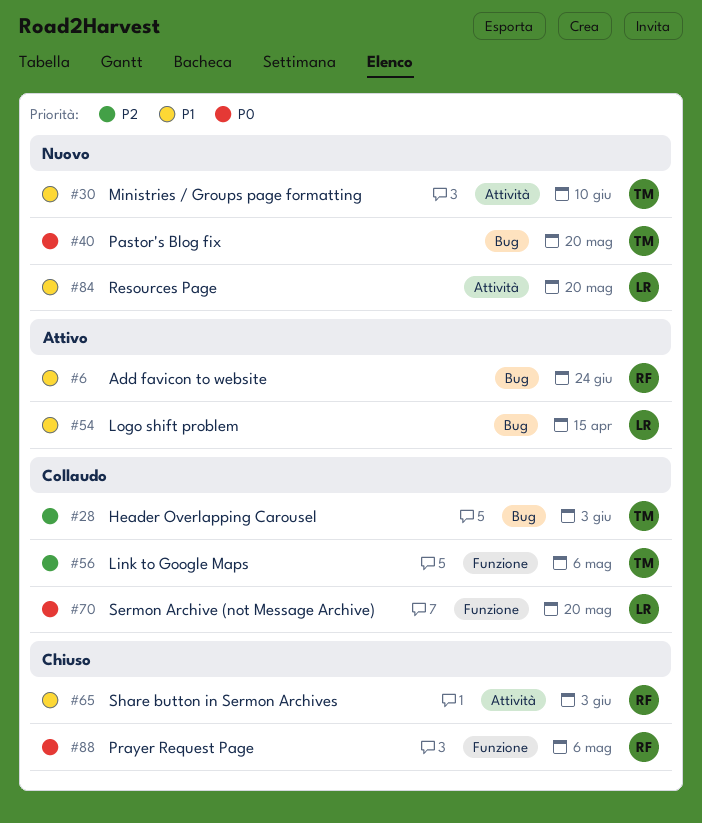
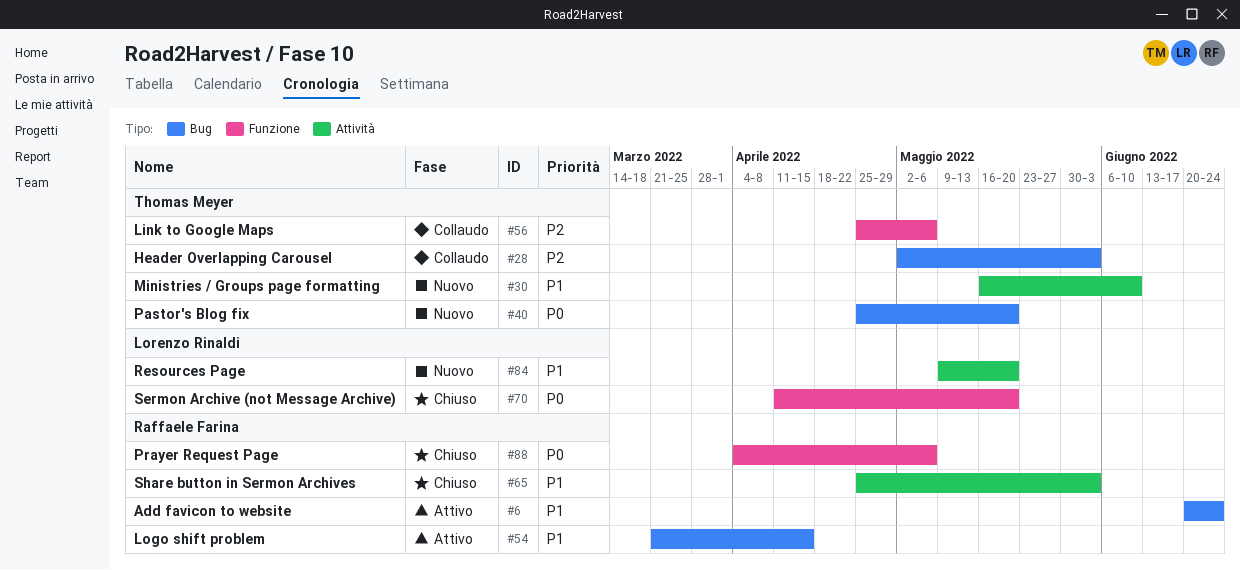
#54, owner: Lorenzo Rinaldi -> Raffaele Farina
#70, status: Collaudo -> Chiuso

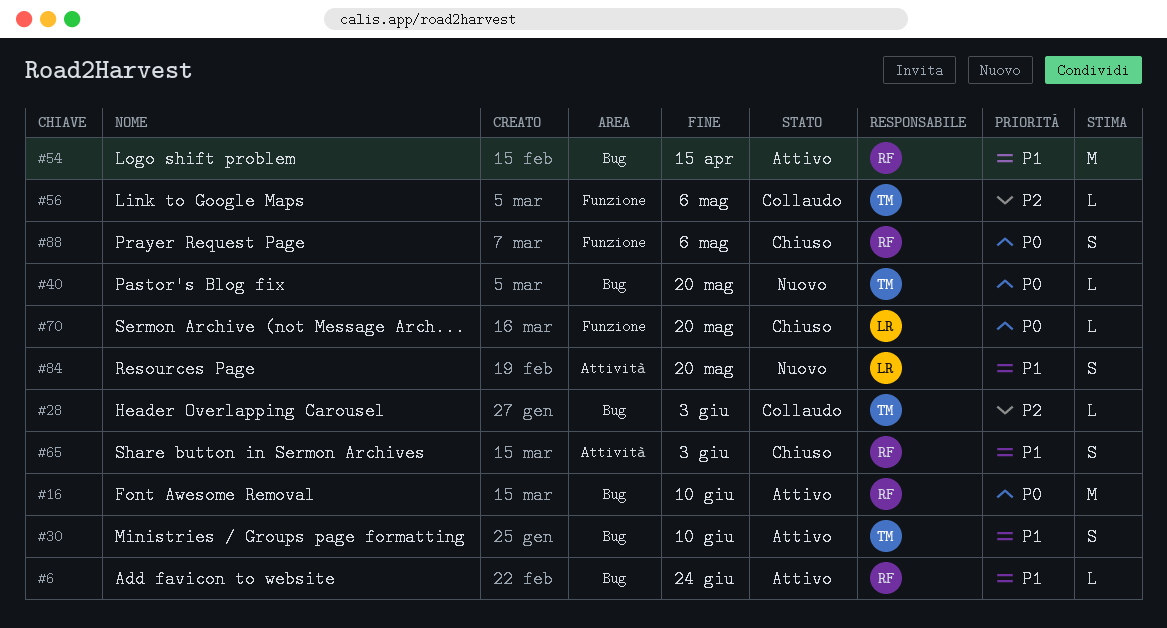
#16: none -> present
#30, status: Nuovo -> Attivo
#30, label: Attività -> Bug

